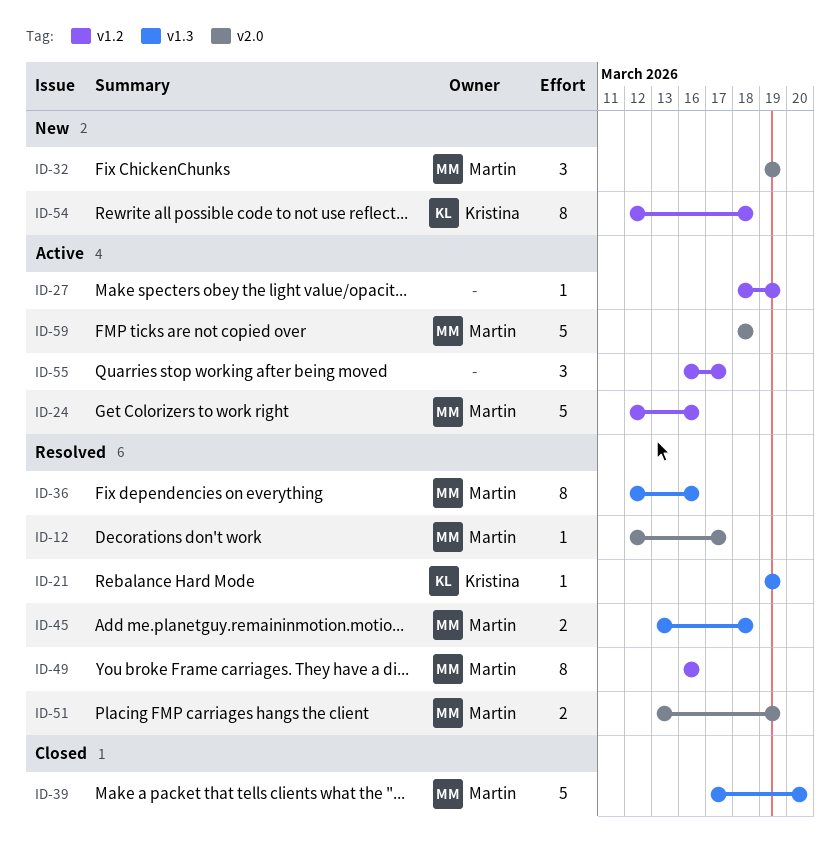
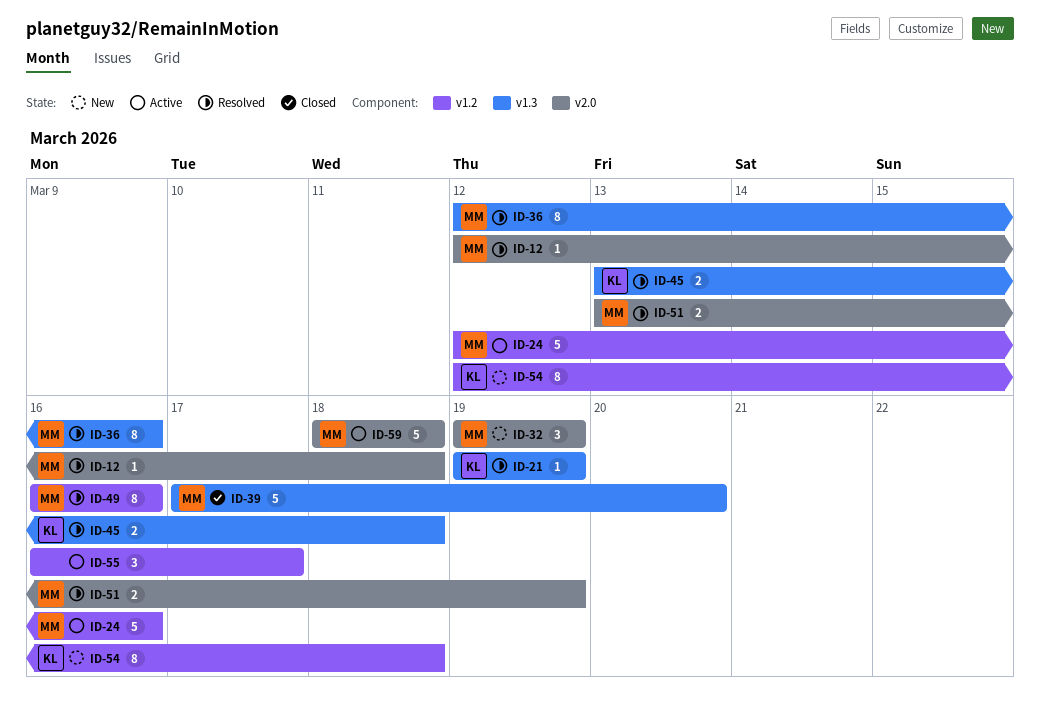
ID-12, due: Mar 17 -> Mar 18
ID-27: present -> none
ID-45, owner: Martin -> Kristina

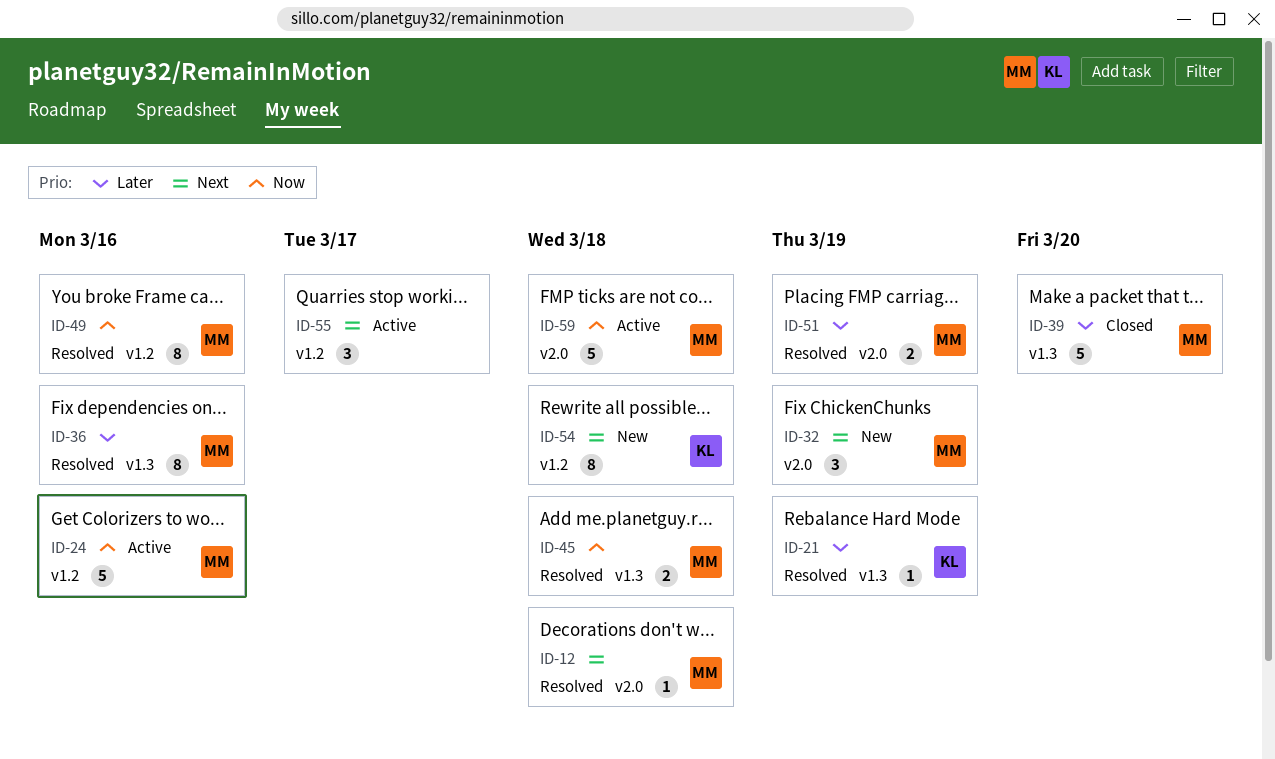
ID-45, owner: KL -> MM

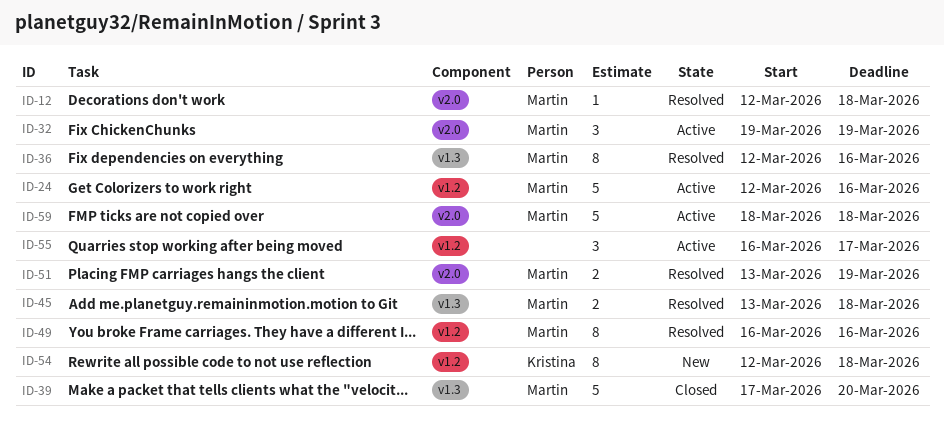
ID-21: present -> none
ID-32, status: New -> Active

